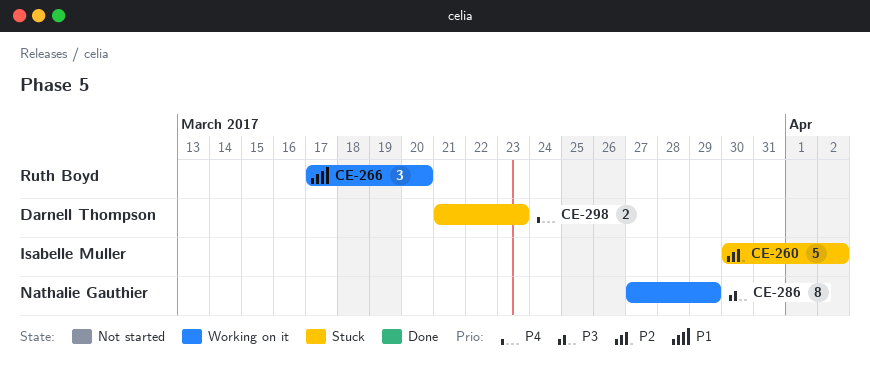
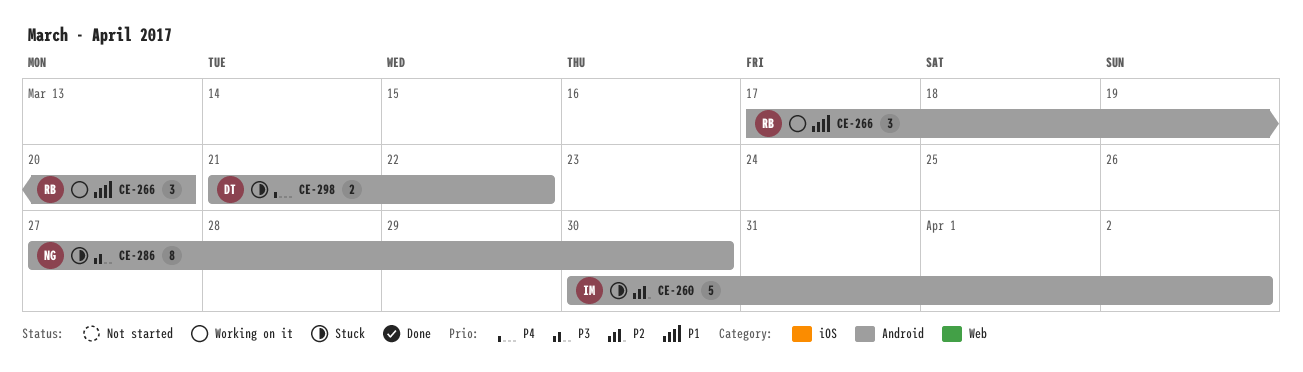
CE-286, status: Working on it -> Stuck
CE-286, due: Mar 29 -> Mar 30
CE-298, due: Mar 23 -> Mar 22

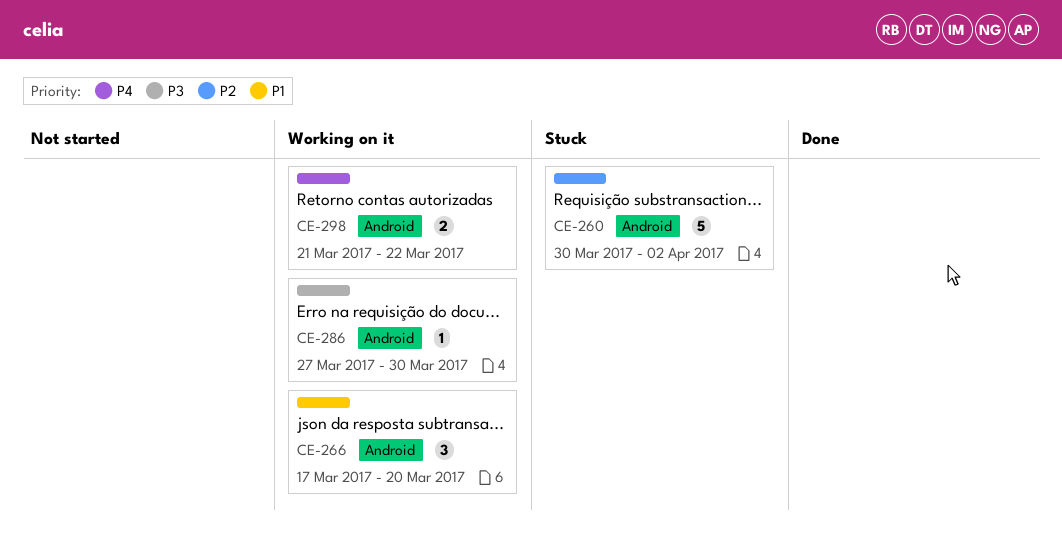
CE-286, status: Stuck -> Working on it
CE-286, estimate: 8 -> 1
CE-298, status: Stuck -> Working on it

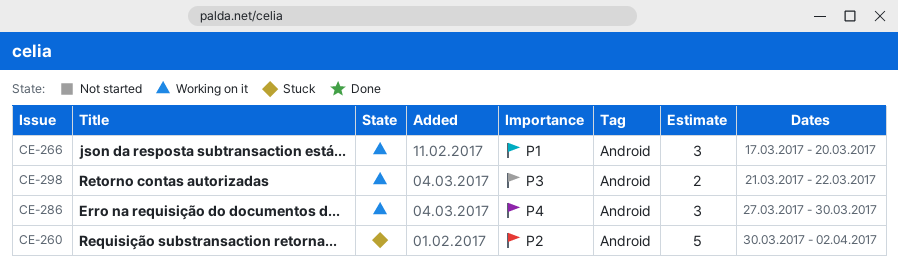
CE-286, priority: P3 -> P4
CE-286, estimate: 1 -> 3
CE-298, priority: P4 -> P3

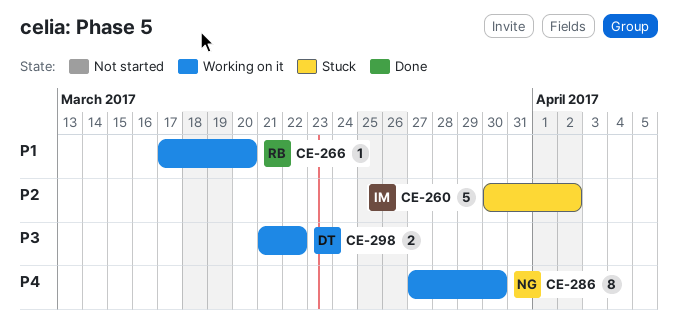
CE-266, estimate: 3 -> 1
CE-286, estimate: 3 -> 8

